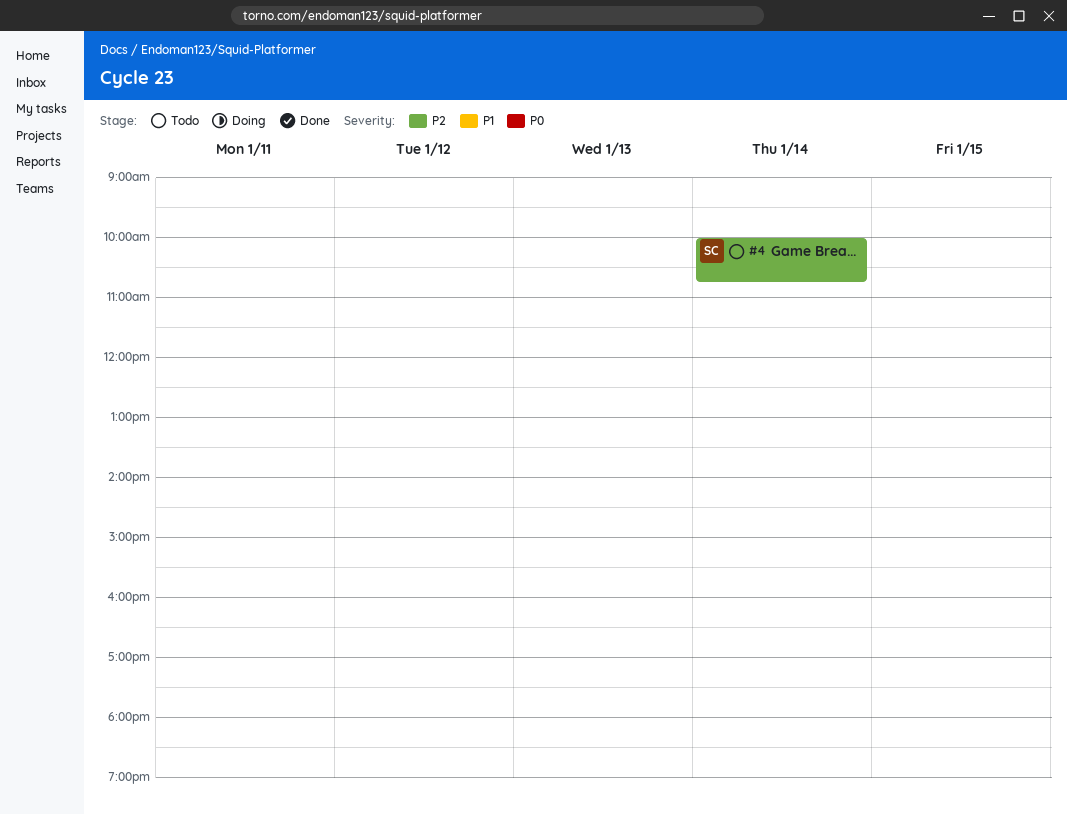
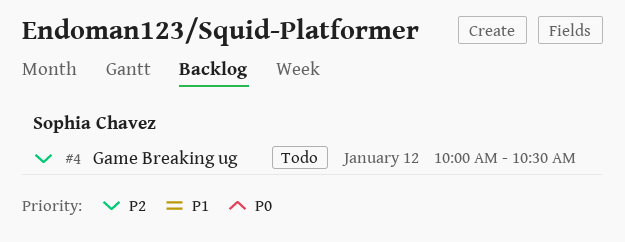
#4, day: Jan 14 -> Jan 12
#4, ends: 10:45 -> 10:30

